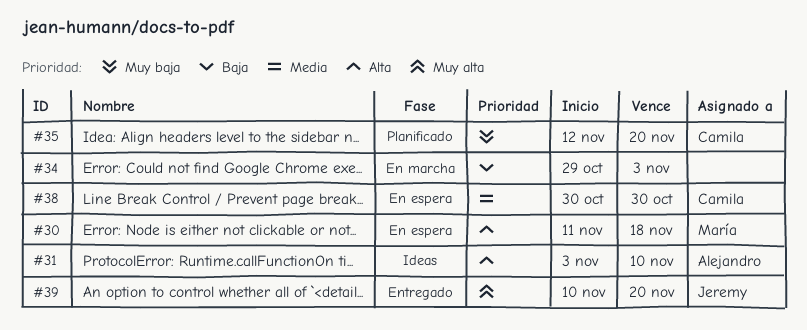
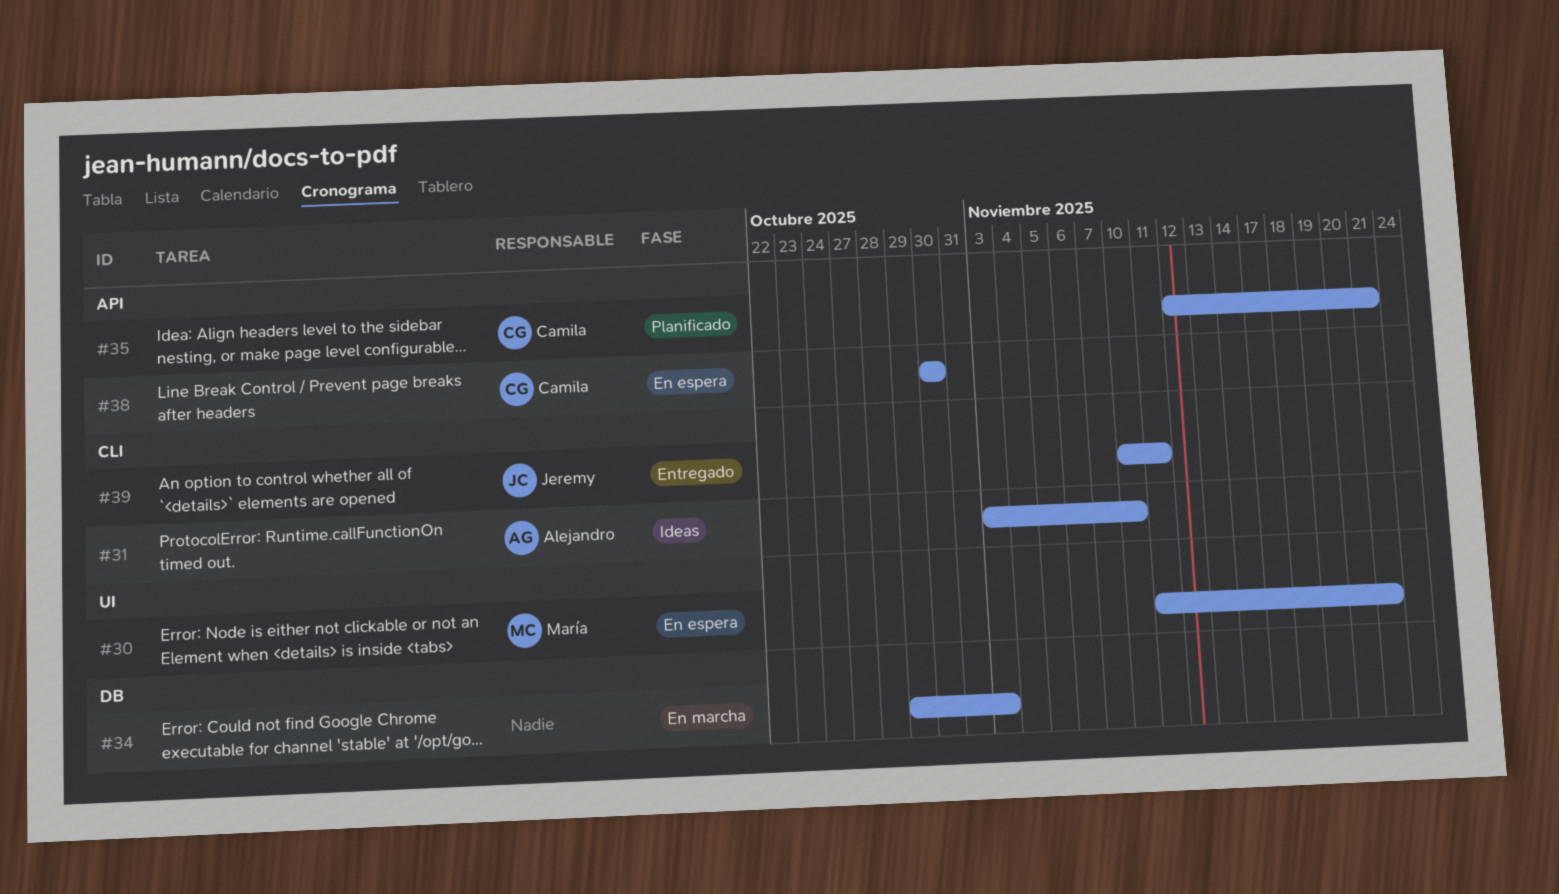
#30, due: Nov 18 -> Nov 21
#35, due: Nov 20 -> Nov 21
#39, due: Nov 20 -> Nov 11

